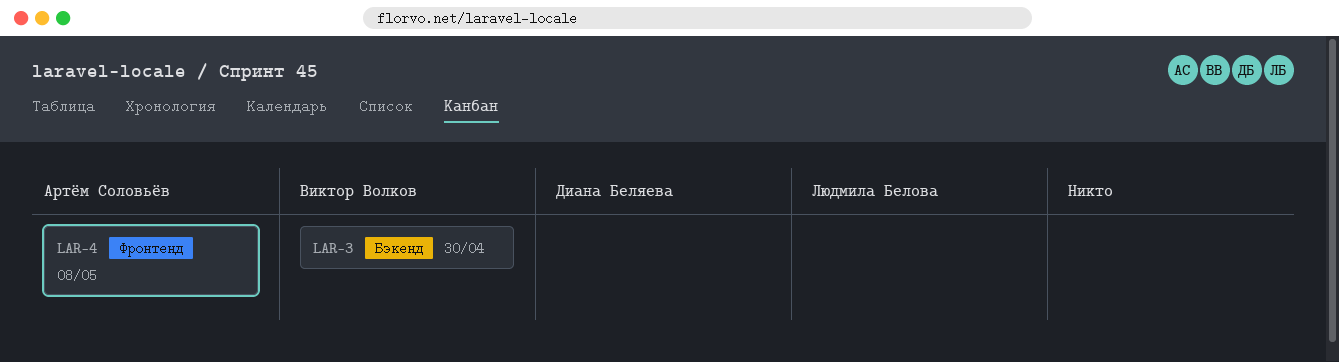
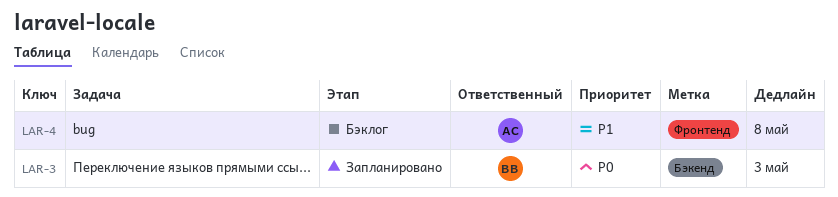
LAR-3, due: Apr 30 -> May 3

